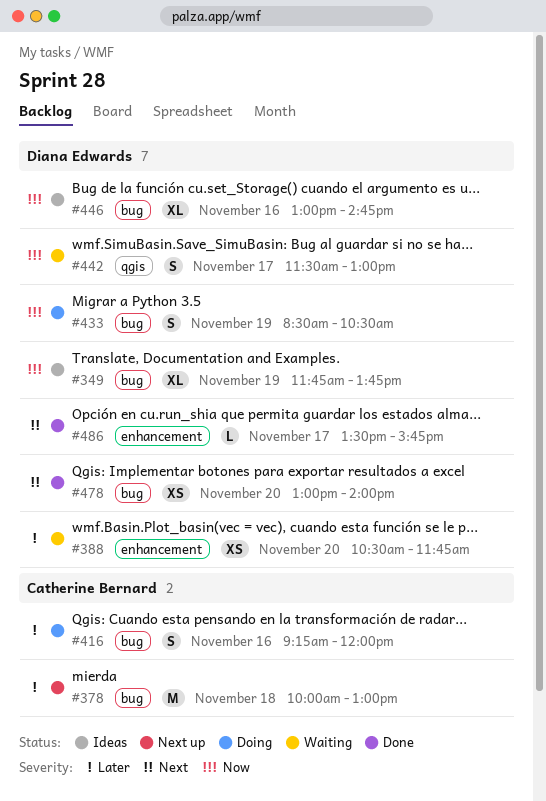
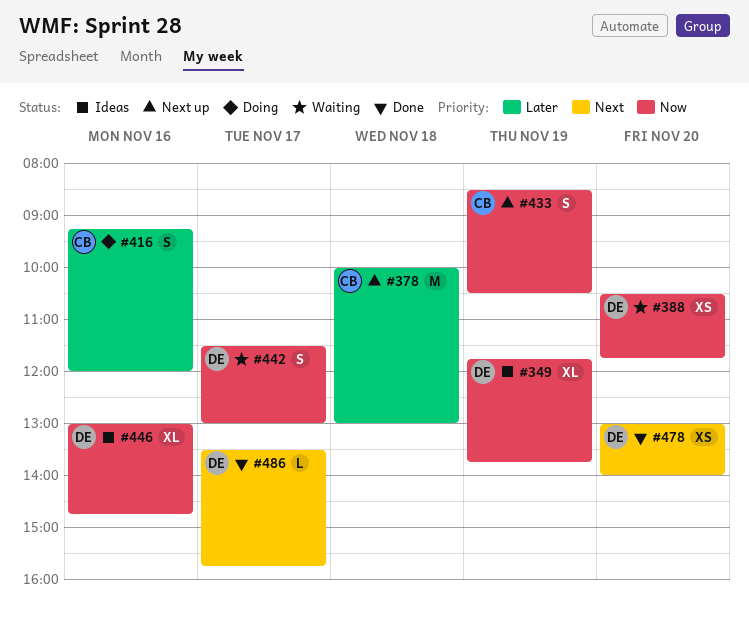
#388, priority: Later -> Now
#433, status: Doing -> Next up
#433, owner: Diana Edwards -> Catherine Bernard

